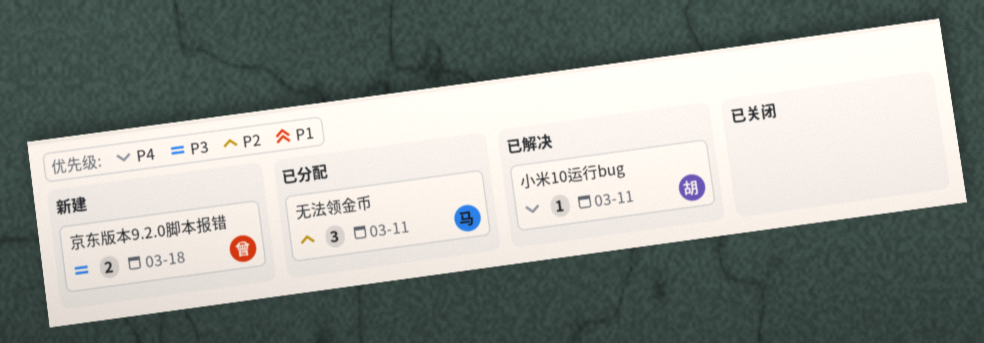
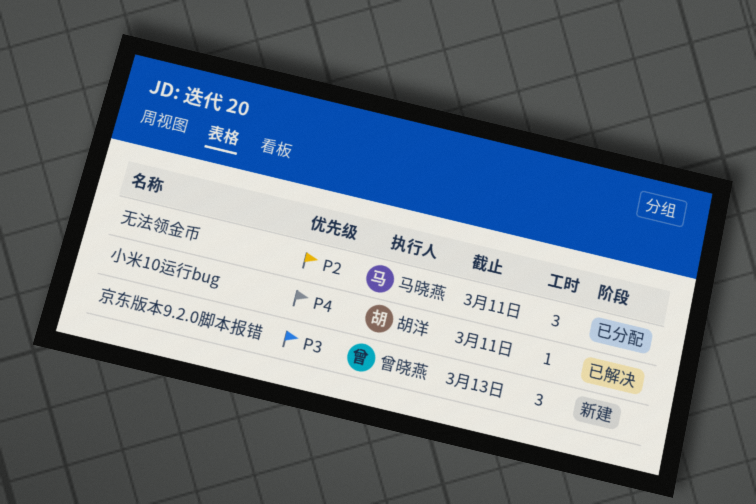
京东版本9.2.0脚本报错, estimate: 2 -> 3
京东版本9.2.0脚本报错, due: Mar 18 -> Mar 13

